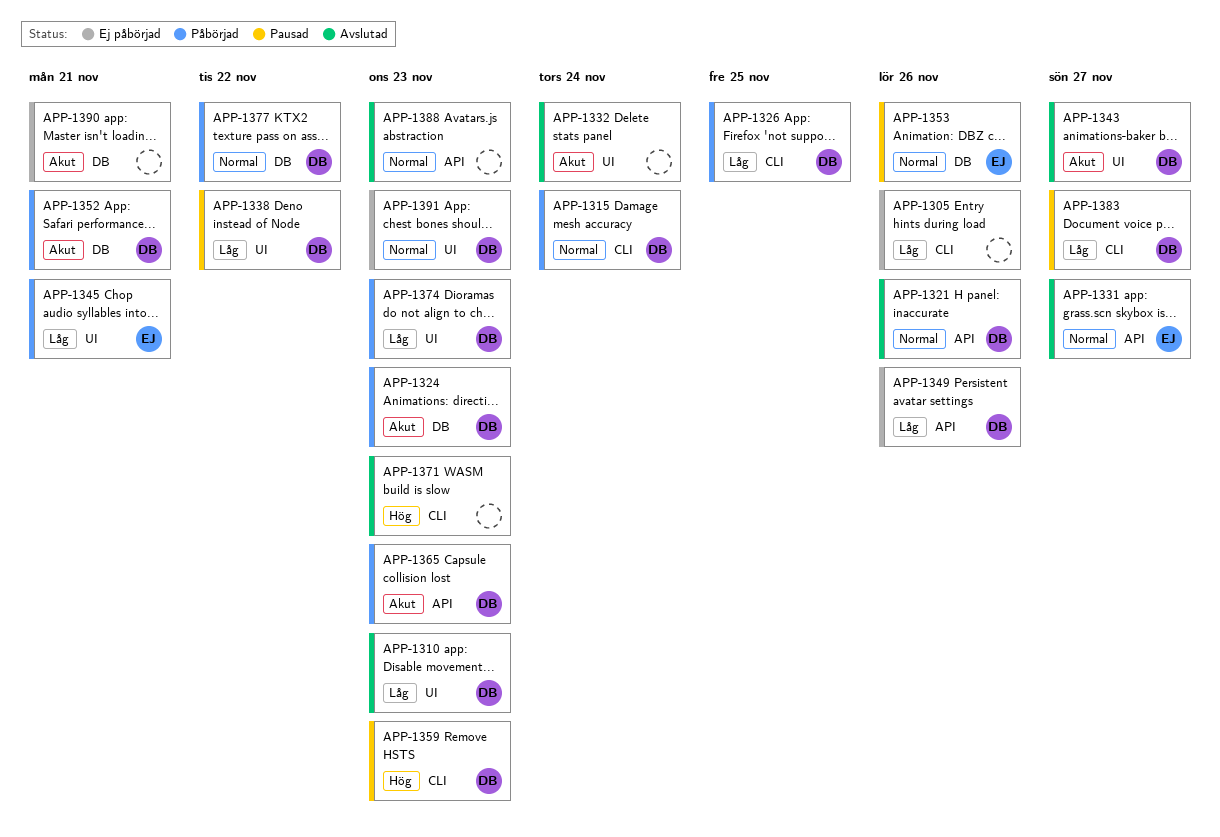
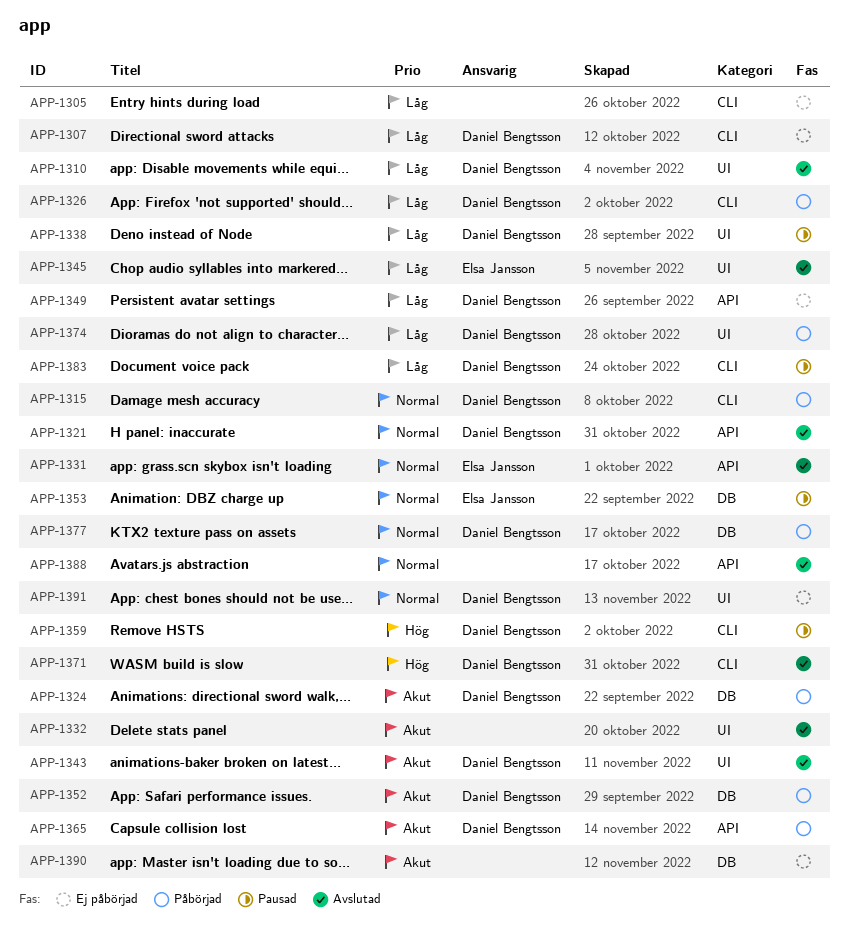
APP-1307: none -> present
APP-1345, status: Påbörjad -> Avslutad
APP-1371, owner: none -> Daniel Bengtsson

